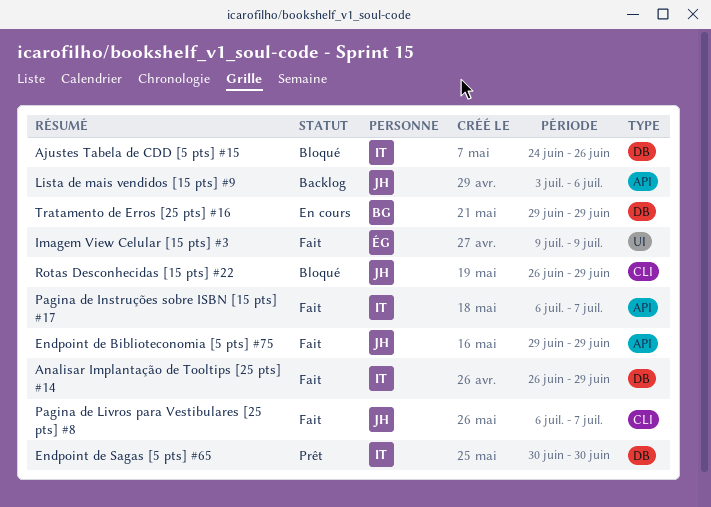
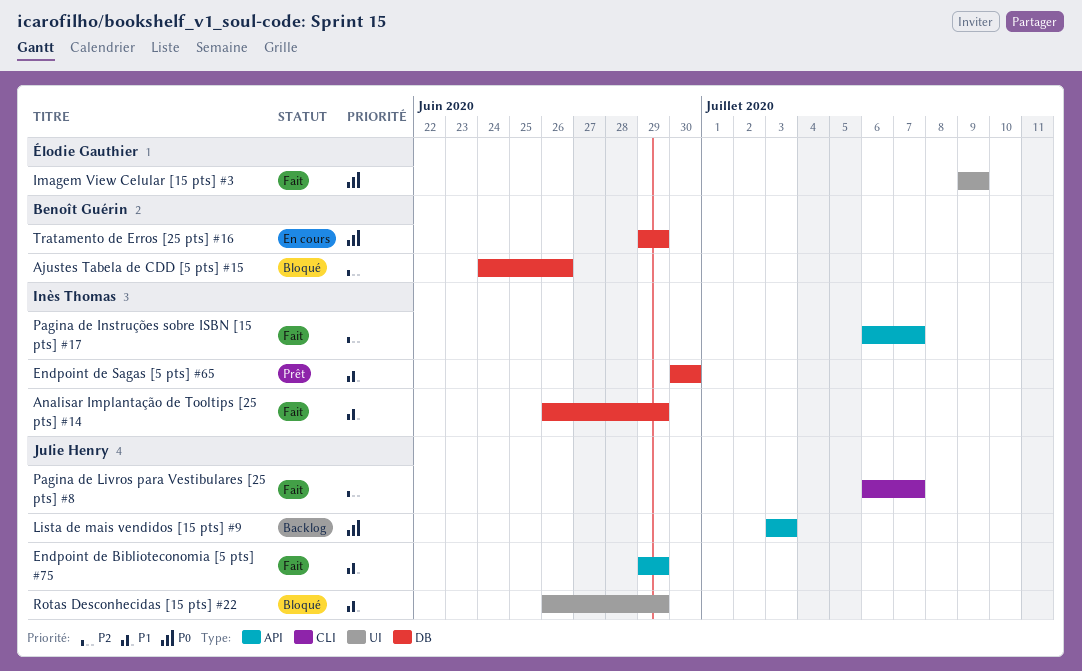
Ajustes Tabela de CDD [5 pts] #15, owner: Inès Thomas -> Benoît Guérin
Lista de mais vendidos [15 pts] #9, due: Jul 6 -> Jul 3
Rotas Desconhecidas [15 pts] #22, label: CLI -> UI

